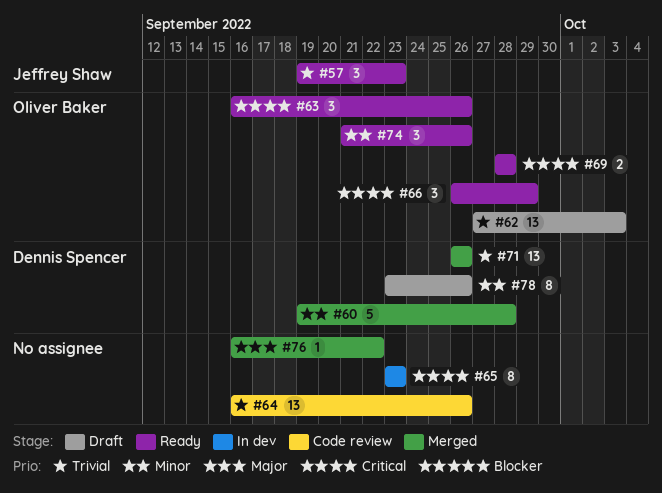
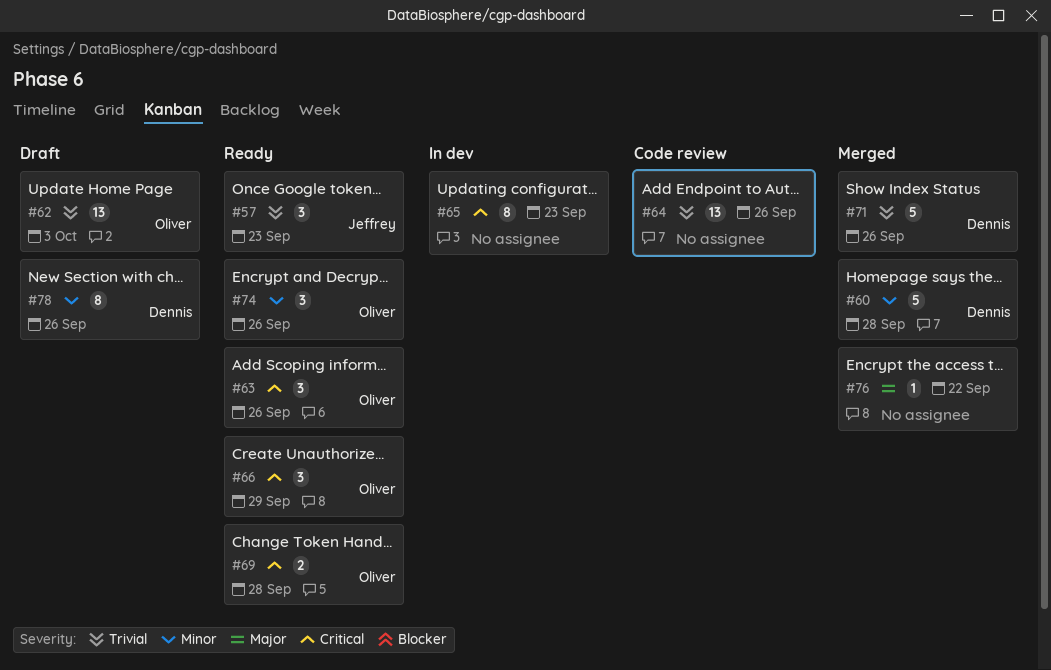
#71, estimate: 13 -> 5

